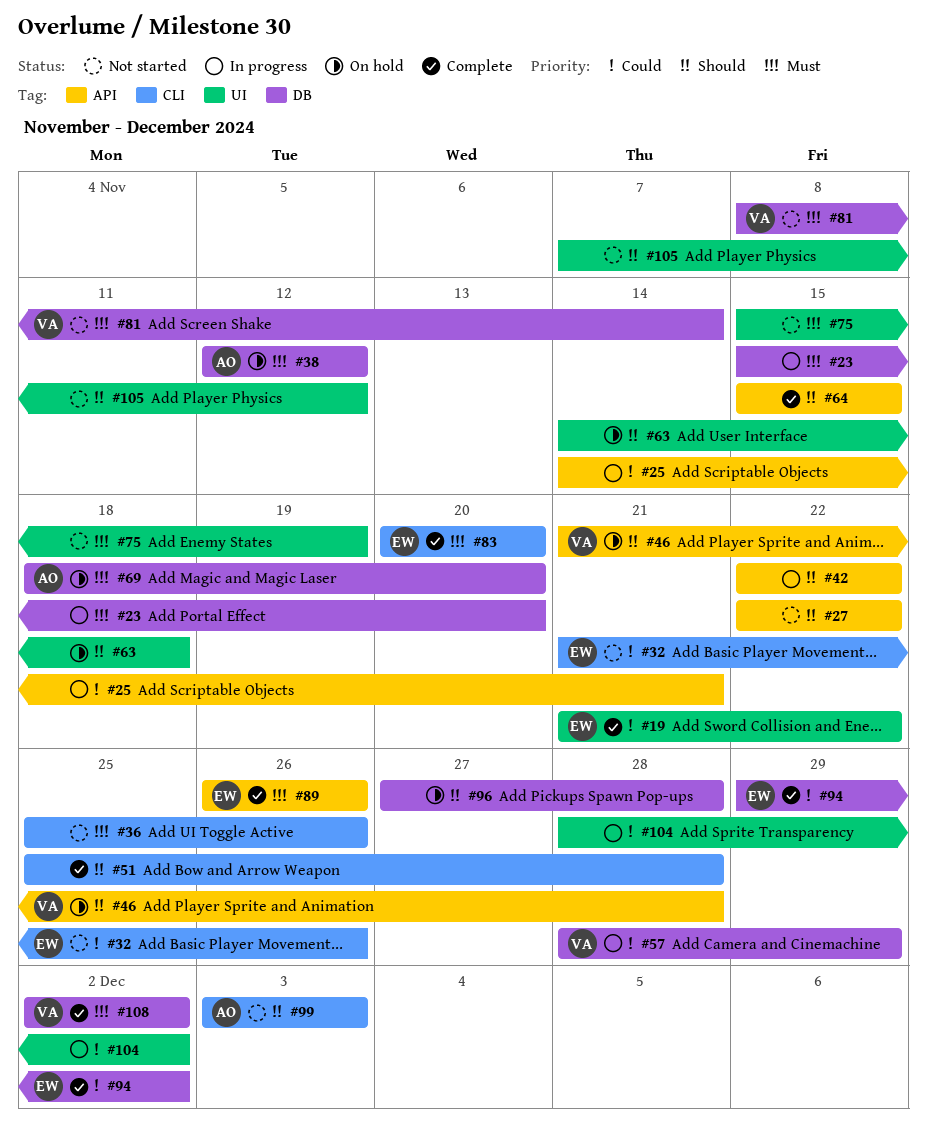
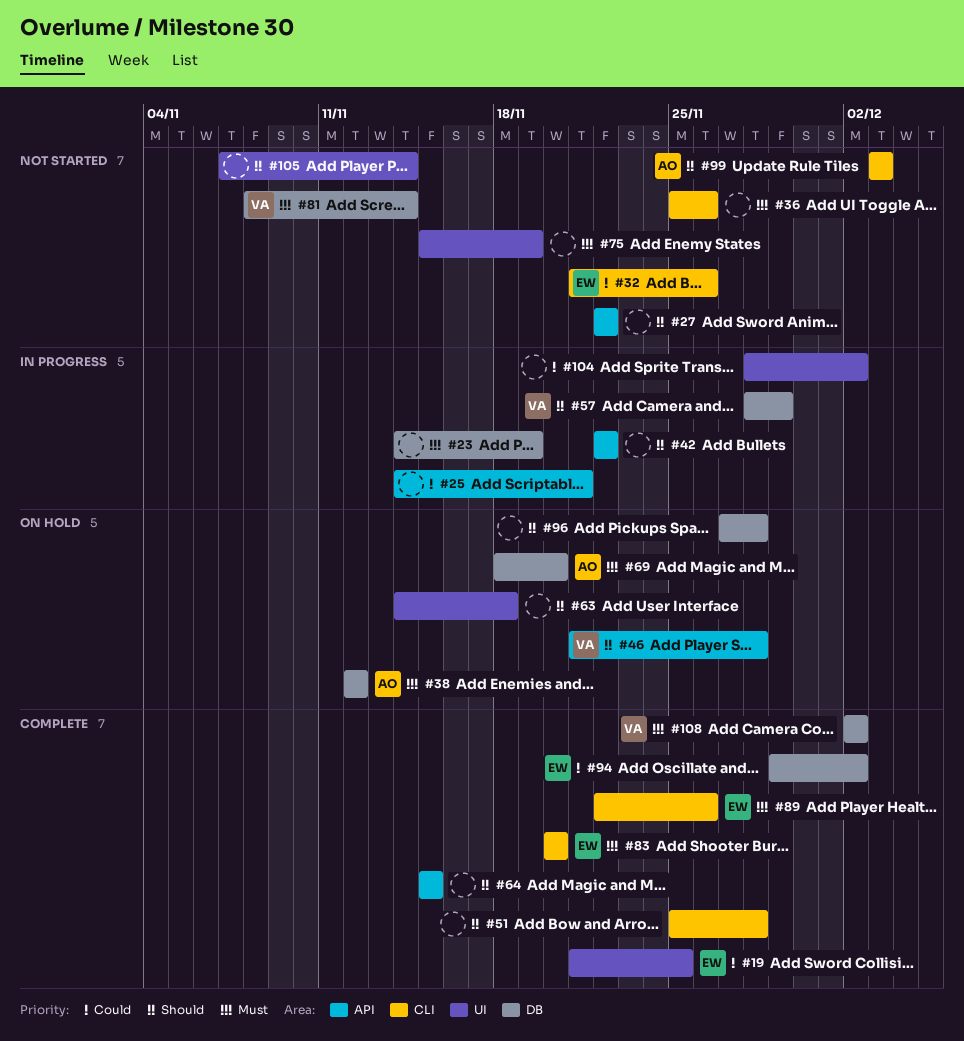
#19, due: Nov 22 -> Nov 25
#23, start: Nov 15 -> Nov 14
#23, due: Nov 20 -> Nov 19
#57, priority: Could -> Should
#89, label: API -> CLI
#89, start: Nov 26 -> Nov 22
#105, due: Nov 12 -> Nov 14

